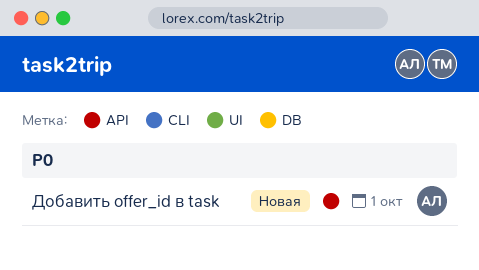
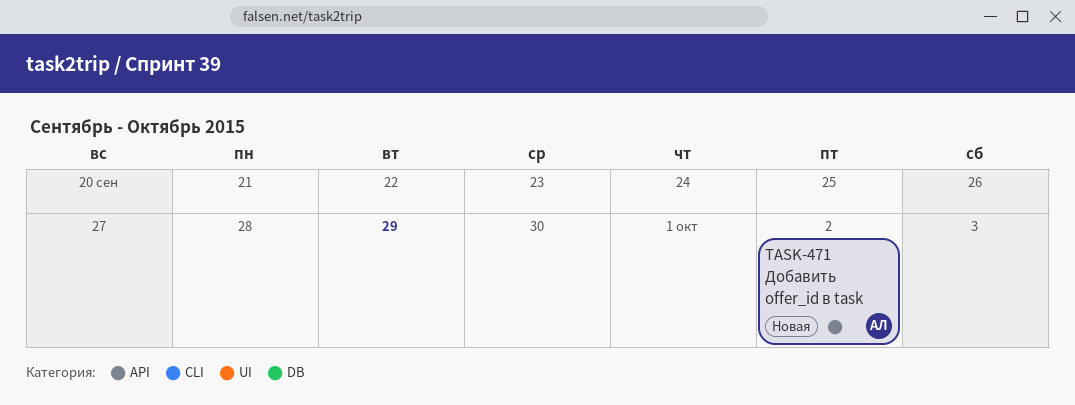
Добавить offer_id в task, due: Oct 1 -> Oct 2

